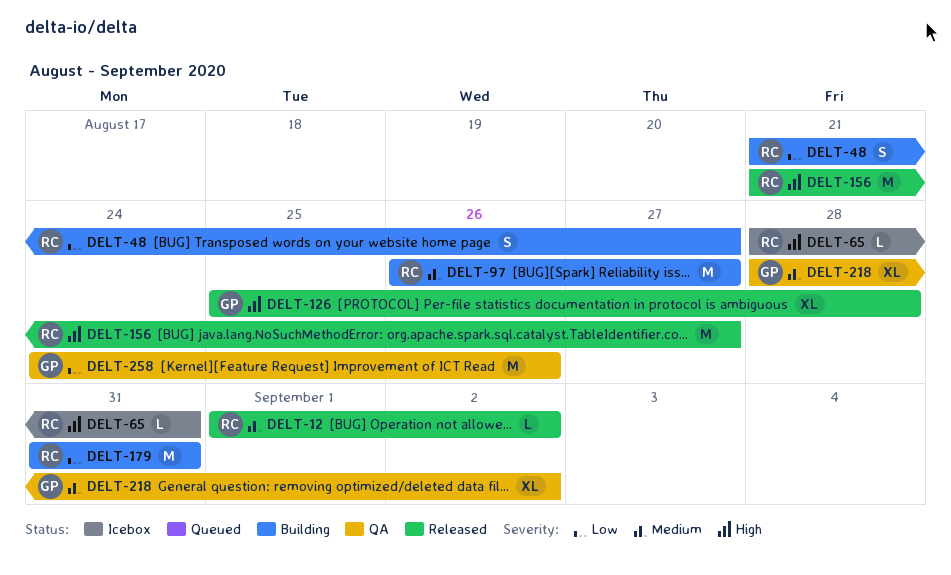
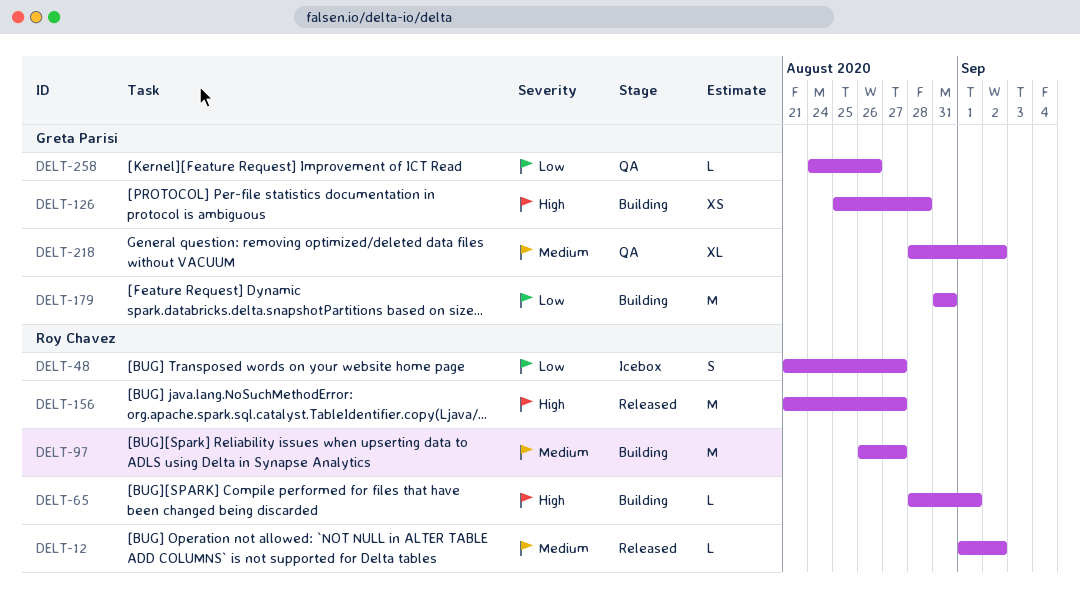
DELT-48, status: Building -> Icebox
DELT-65, status: Icebox -> Building
DELT-65, due: Aug 31 -> Sep 1
DELT-126, status: Released -> Building
DELT-126, estimate: XL -> XS
DELT-179, owner: Roy Chavez -> Greta Parisi
DELT-258, estimate: M -> L

